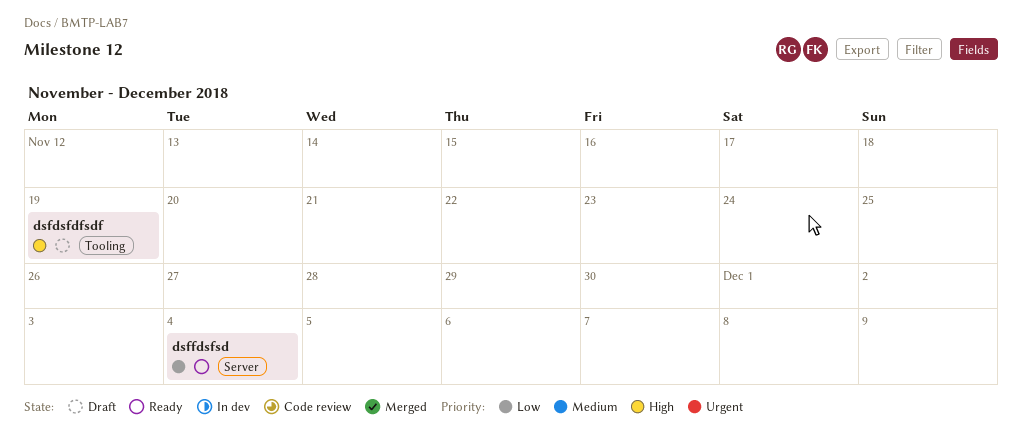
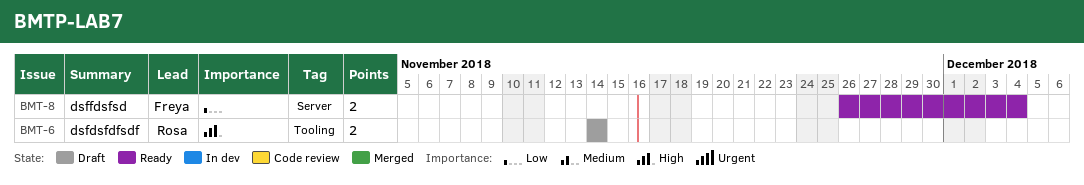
dsfdsfdfsdf, due: Nov 19 -> Nov 14

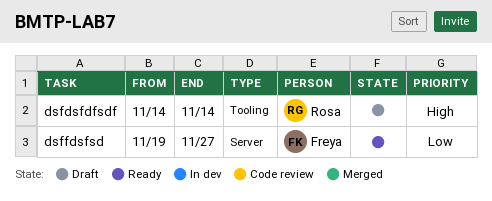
dsffdsfsd, start: Nov 26 -> Nov 19
dsffdsfsd, due: Dec 4 -> Nov 27

